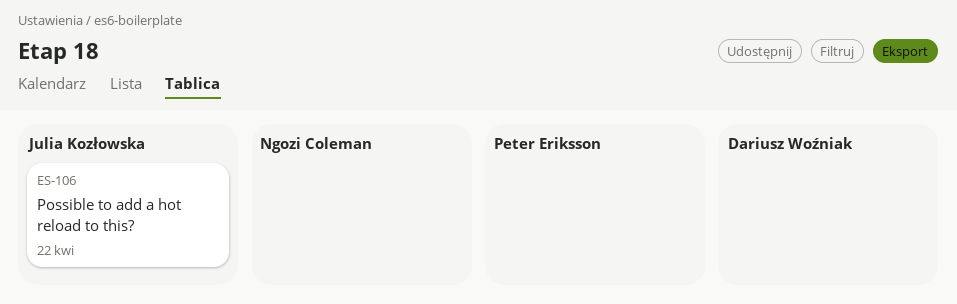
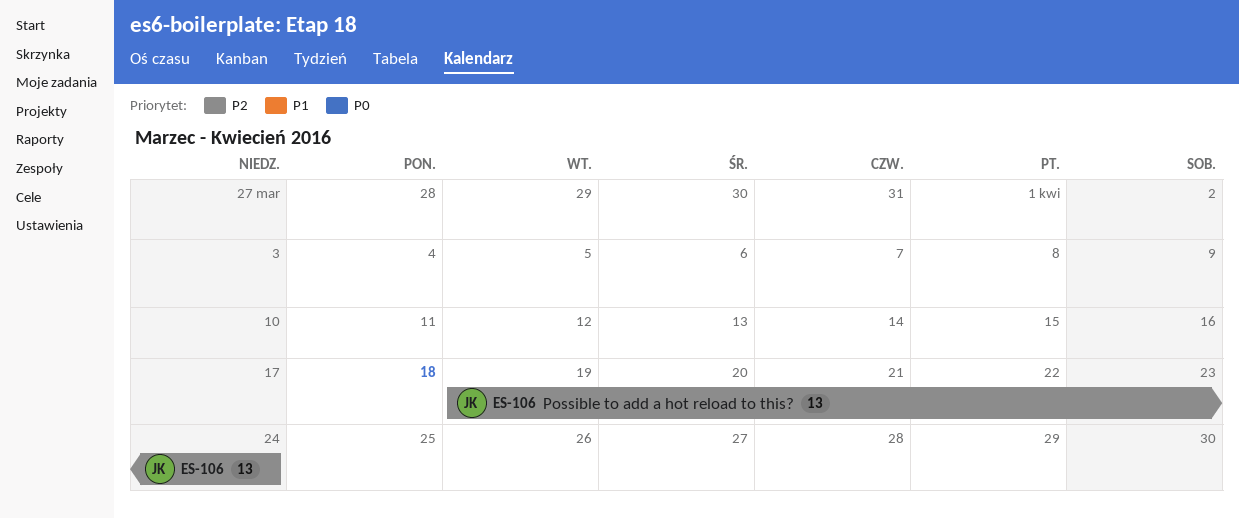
ES-106, due: Apr 22 -> Apr 24

